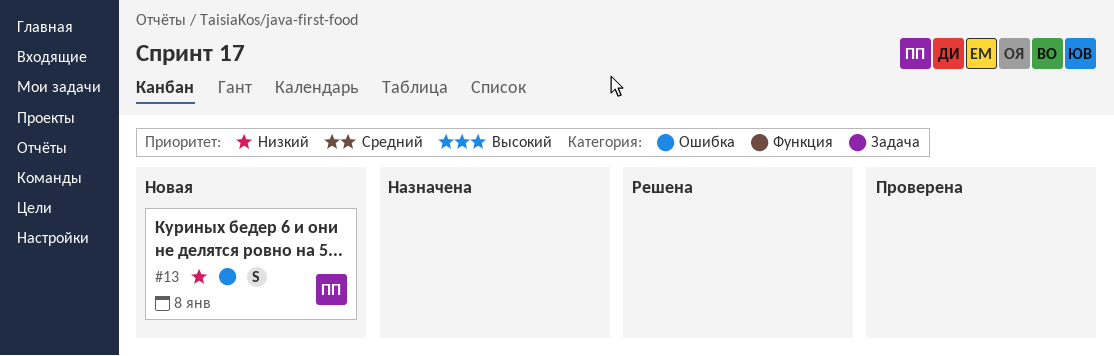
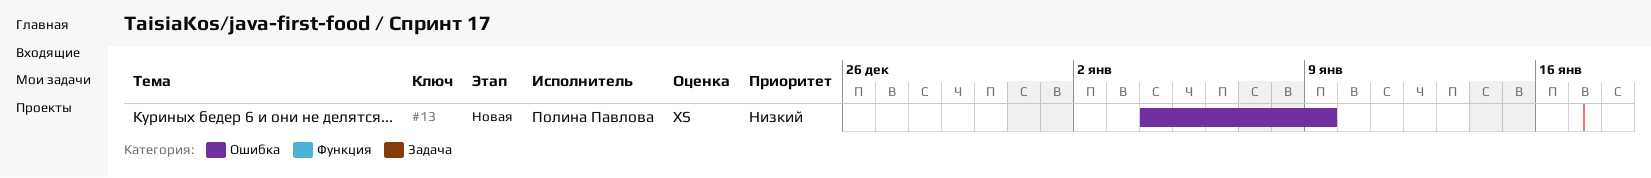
#13, estimate: S -> XS
#13, due: Jan 8 -> Jan 9

